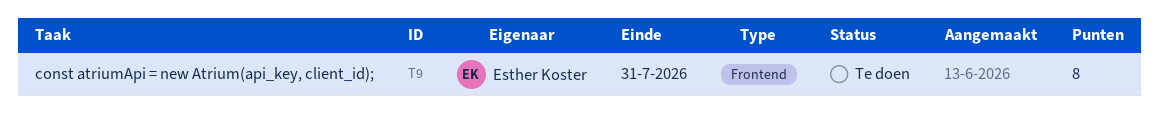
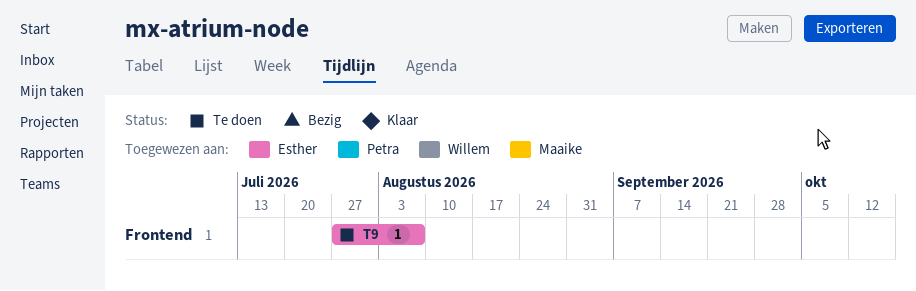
T9, estimate: 8 -> 1
T9, due: Jul 31 -> Aug 7

